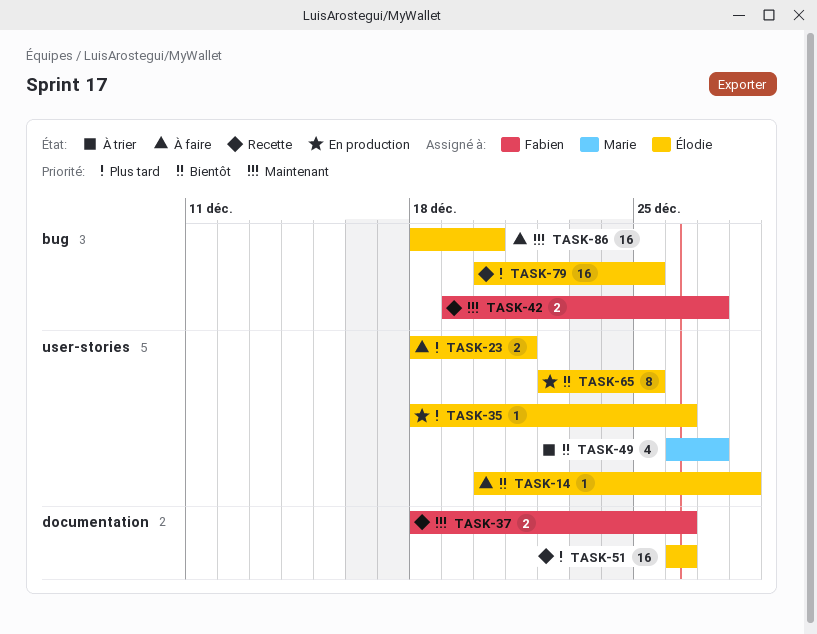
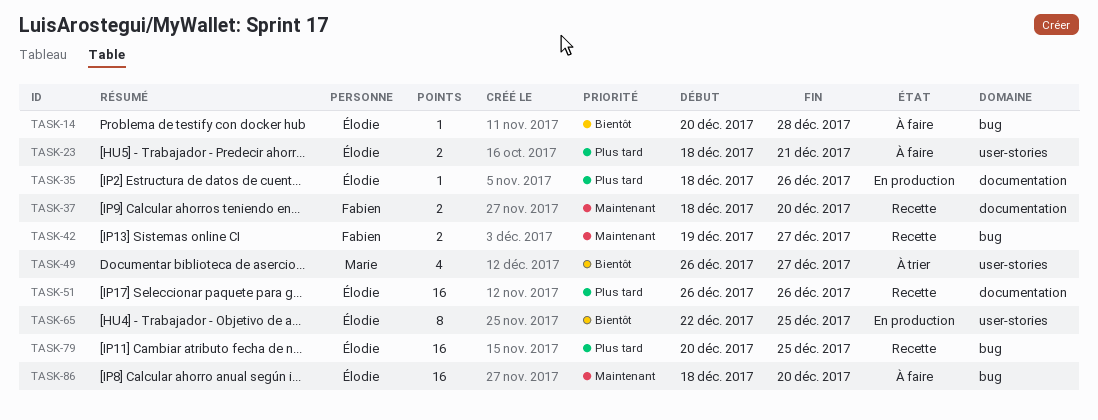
TASK-14, label: user-stories -> bug
TASK-35, label: user-stories -> documentation
TASK-37, due: Dec 26 -> Dec 20

